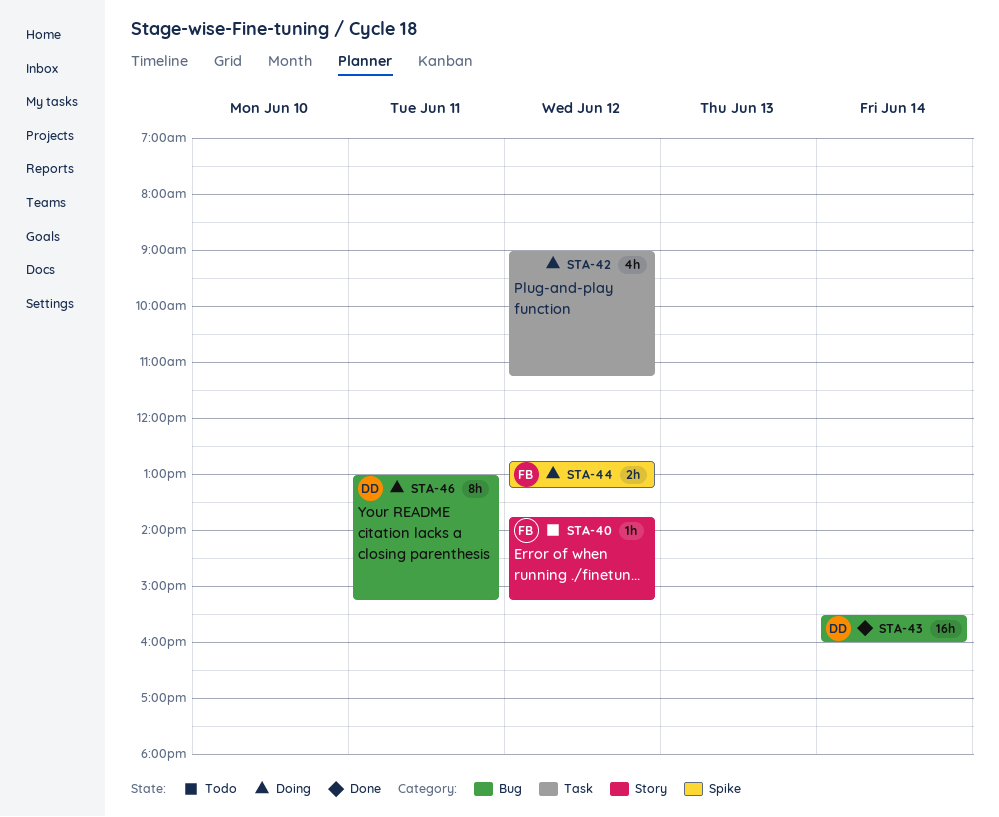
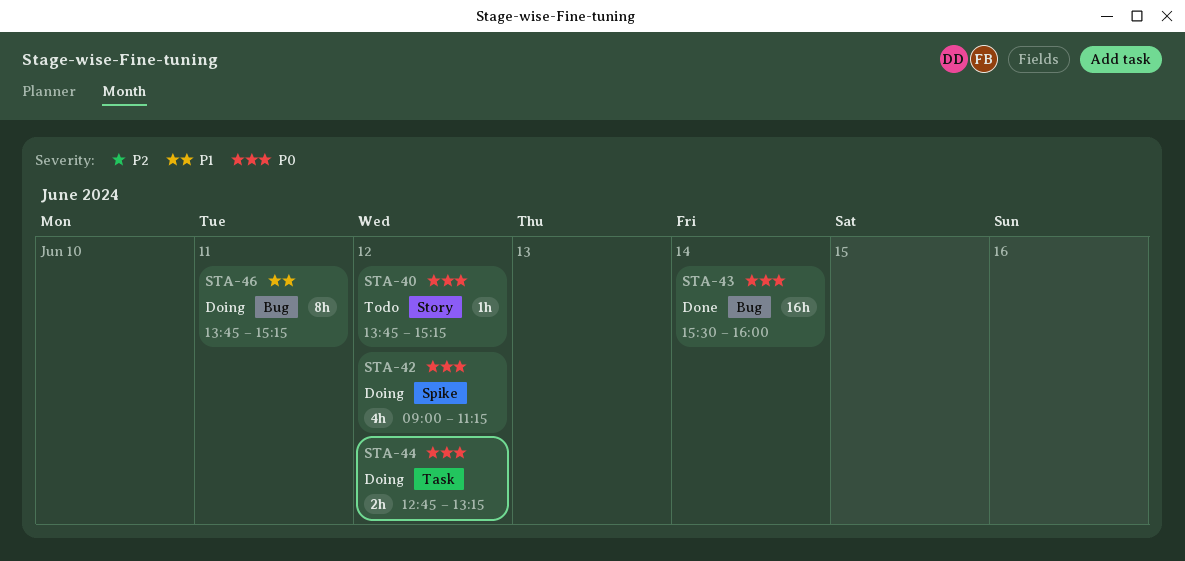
STA-42, label: Task -> Spike
STA-44, label: Spike -> Task
STA-46, begins: 13:00 -> 13:45

